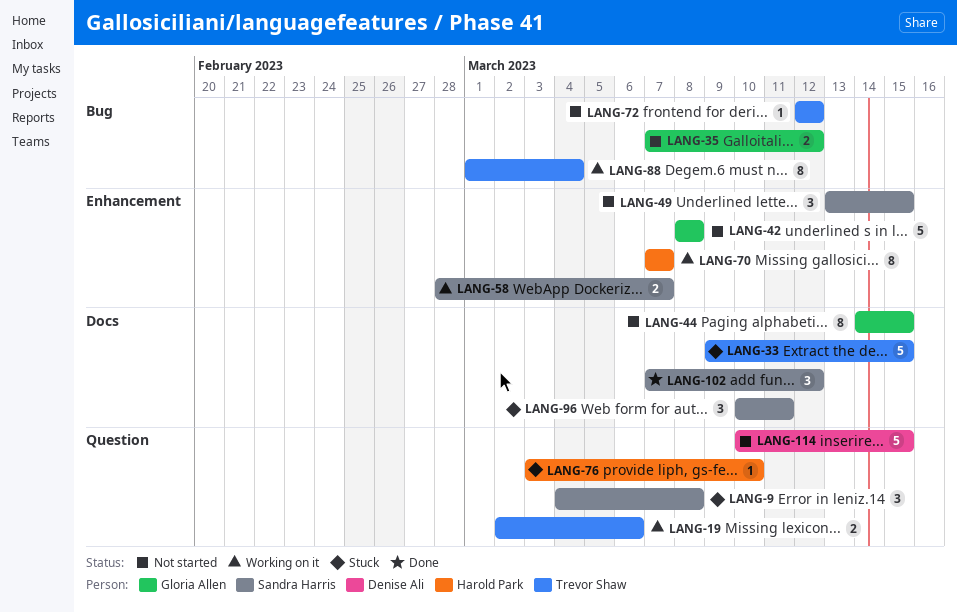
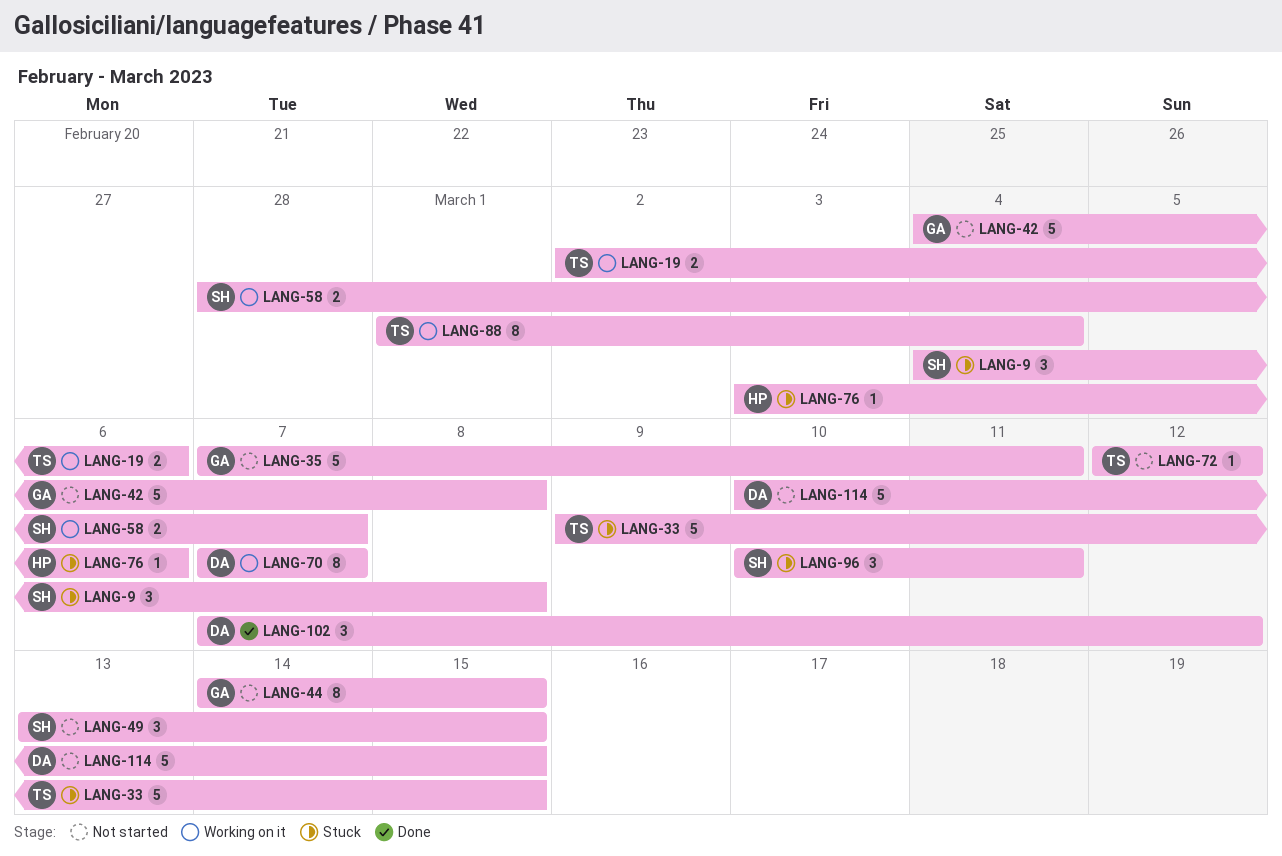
LANG-35, estimate: 2 -> 5
LANG-35, due: Mar 12 -> Mar 11
LANG-42, start: Mar 8 -> Mar 4
LANG-70, owner: Harold Park -> Denise Ali
LANG-76, due: Mar 10 -> Mar 6
LANG-102, owner: Sandra Harris -> Denise Ali

